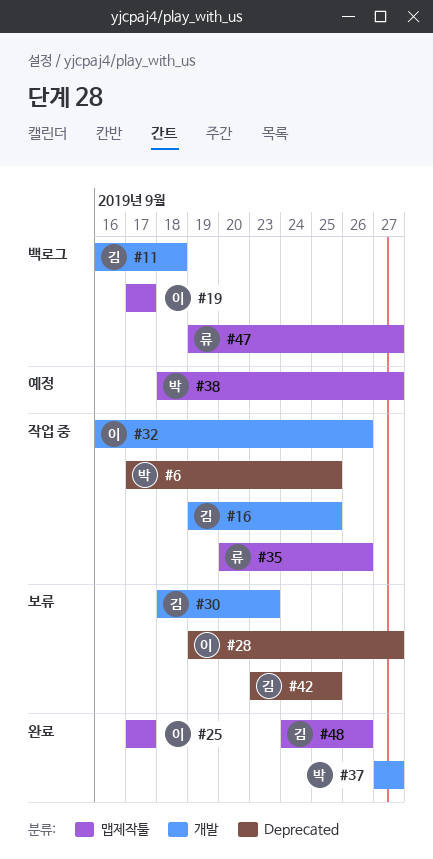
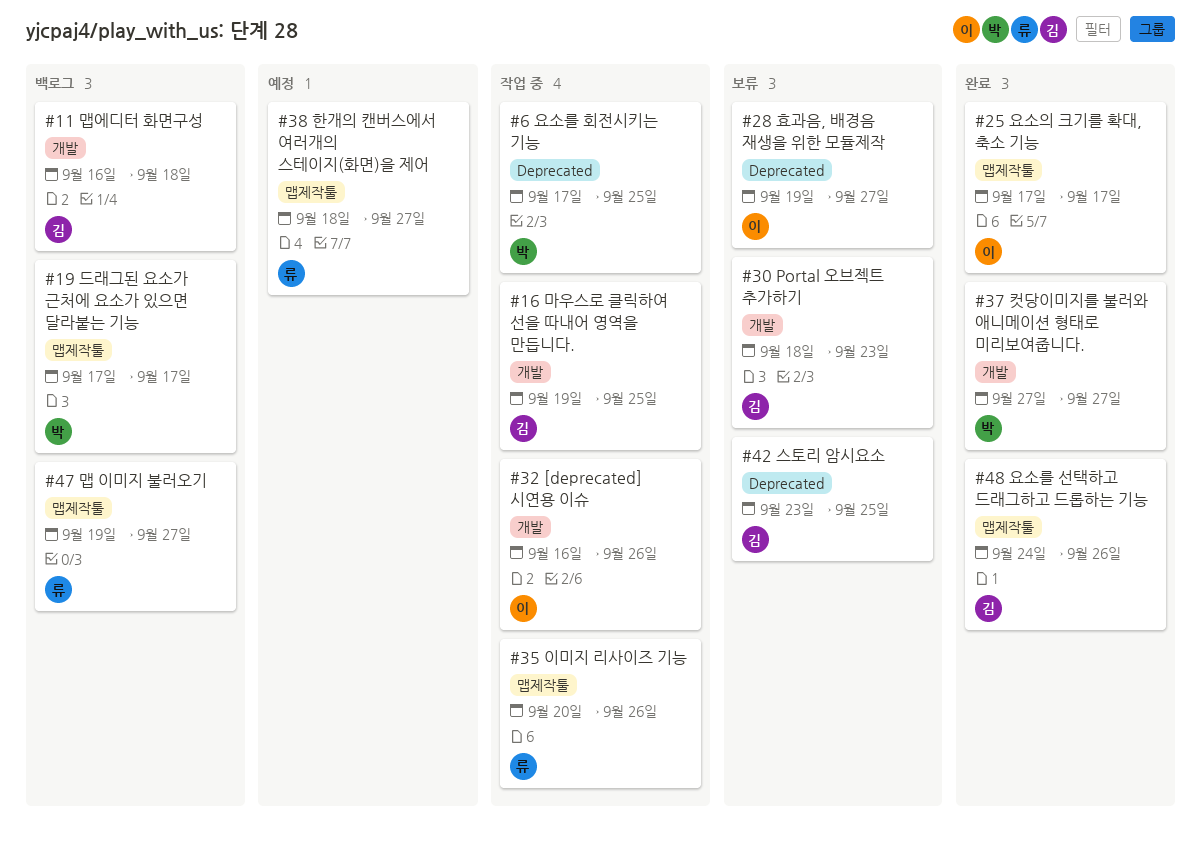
#19, owner: 이 -> 박
#38, owner: 박 -> 류

